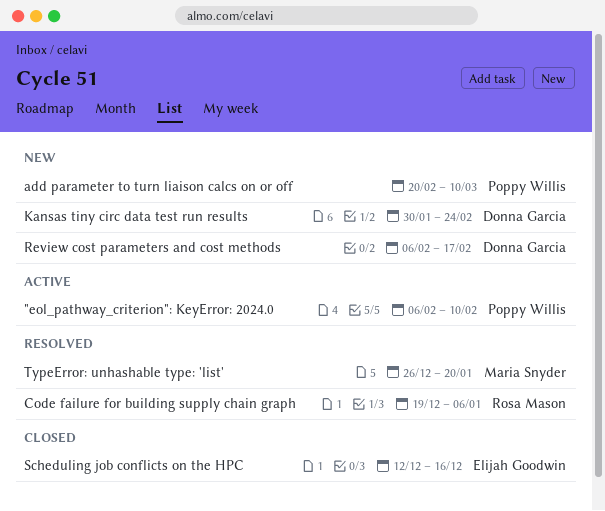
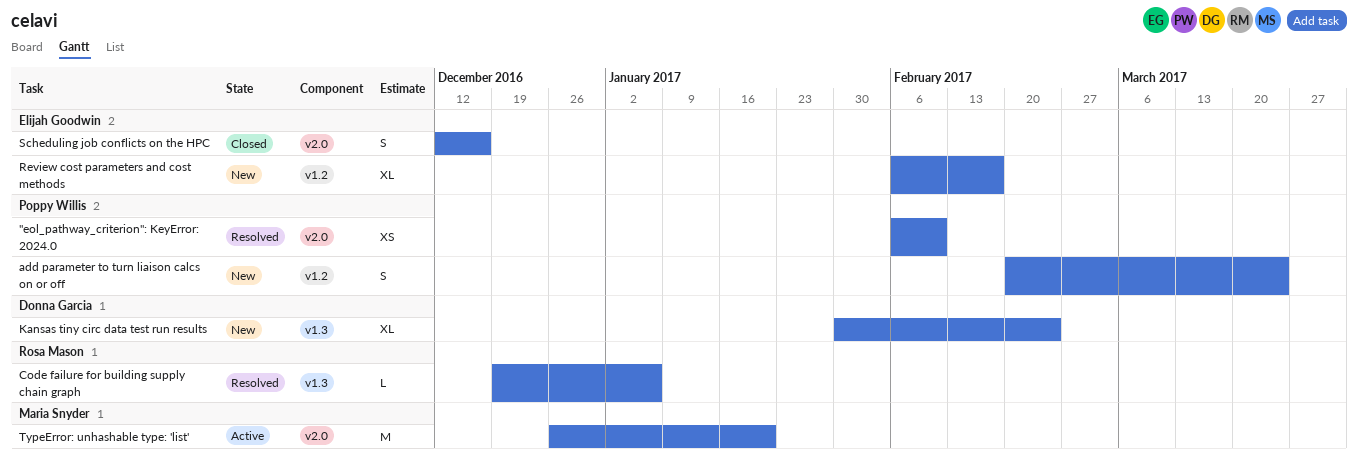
"eol_pathway_criterion": KeyError: 2024.0, status: Active -> Resolved
add parameter to turn liaison calcs on or off, due: Mar 10 -> Mar 24
Review cost parameters and cost methods, owner: Donna Garcia -> Elijah Goodwin
TypeError: unhashable type: 'list', status: Resolved -> Active

